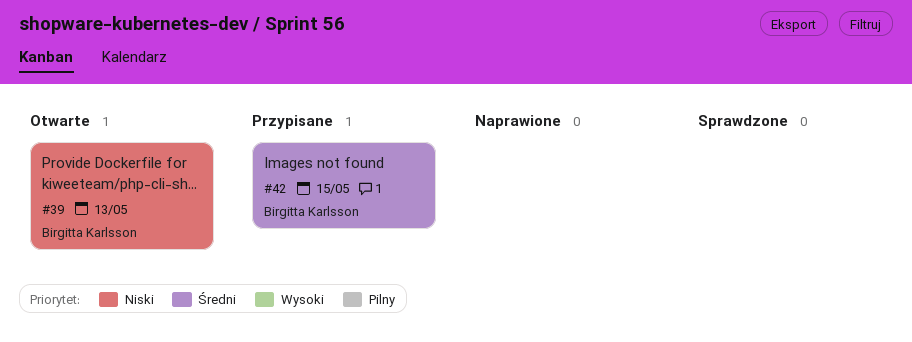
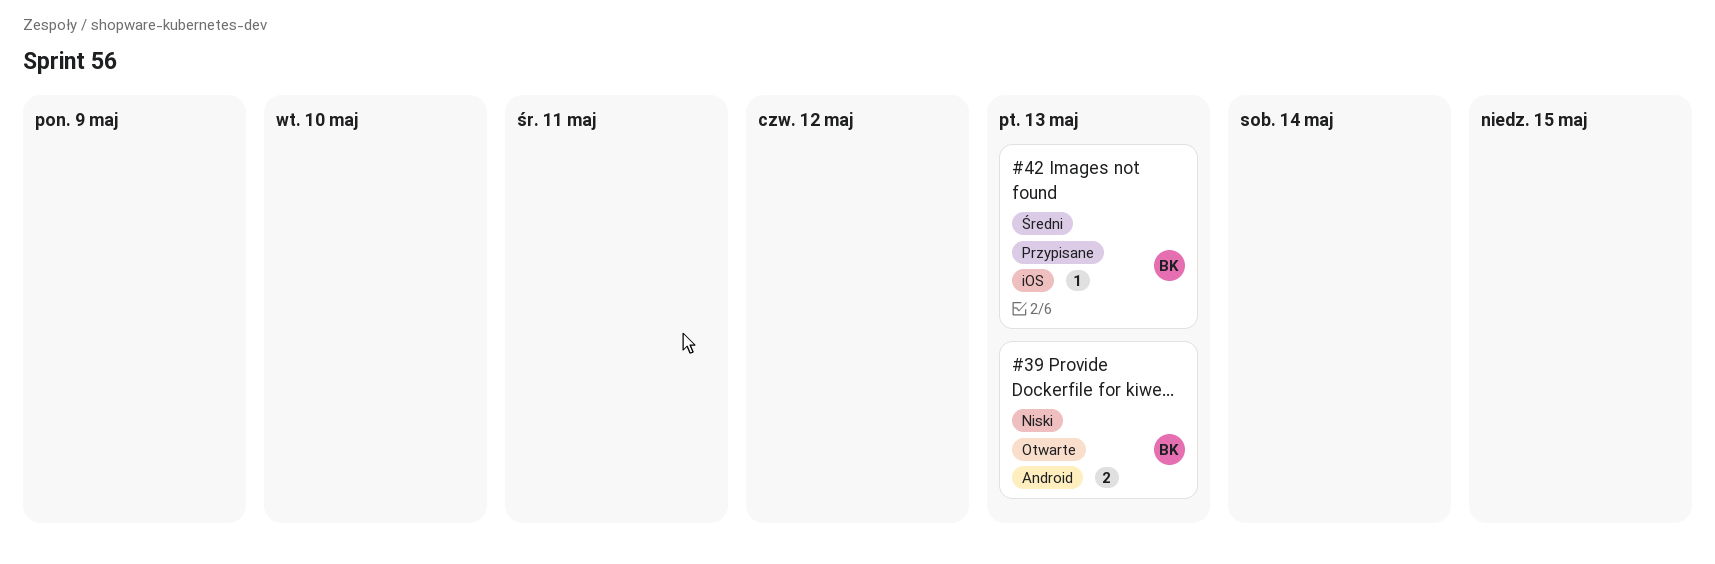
#42, due: May 15 -> May 13

